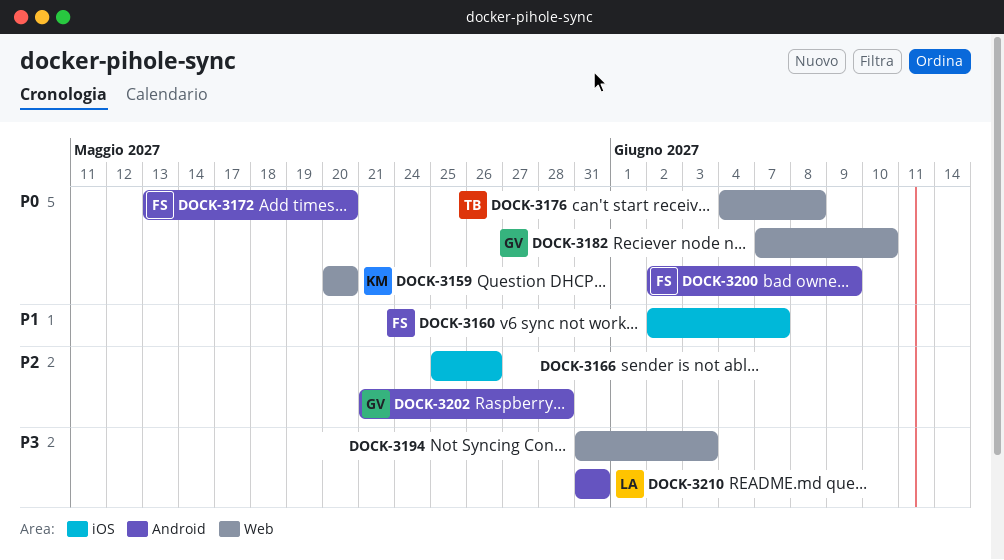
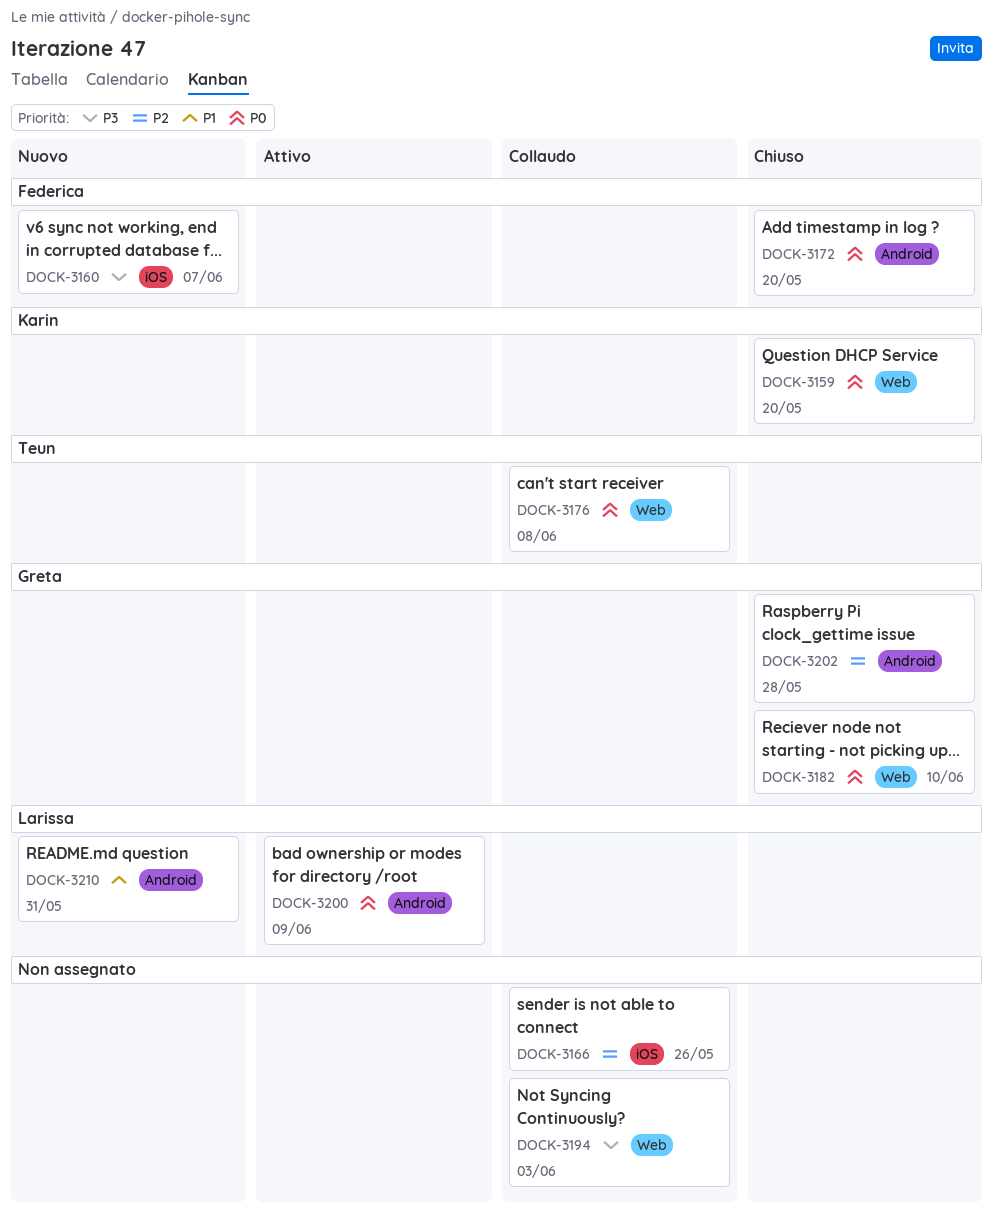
DOCK-3160, priority: P1 -> P3
DOCK-3200, owner: Federica -> Larissa
DOCK-3210, priority: P3 -> P1

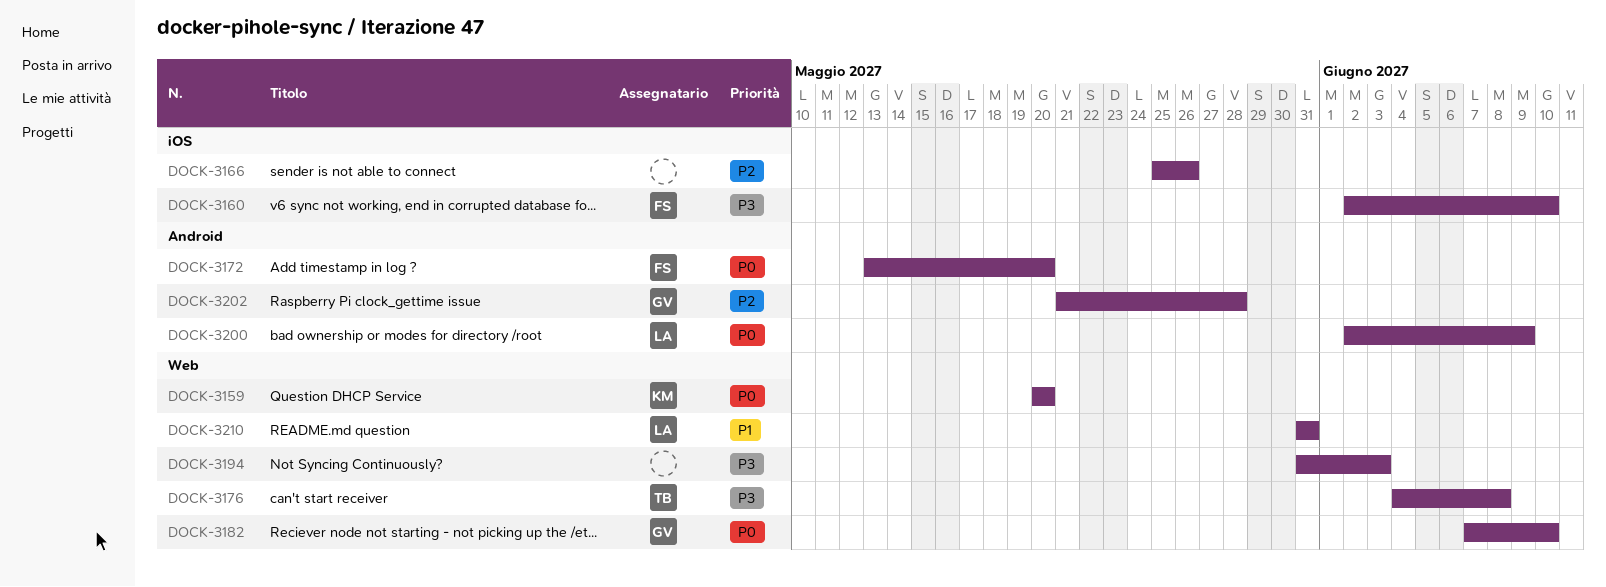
DOCK-3160, due: Jun 7 -> Jun 10
DOCK-3176, priority: P0 -> P3
DOCK-3210, label: Android -> Web

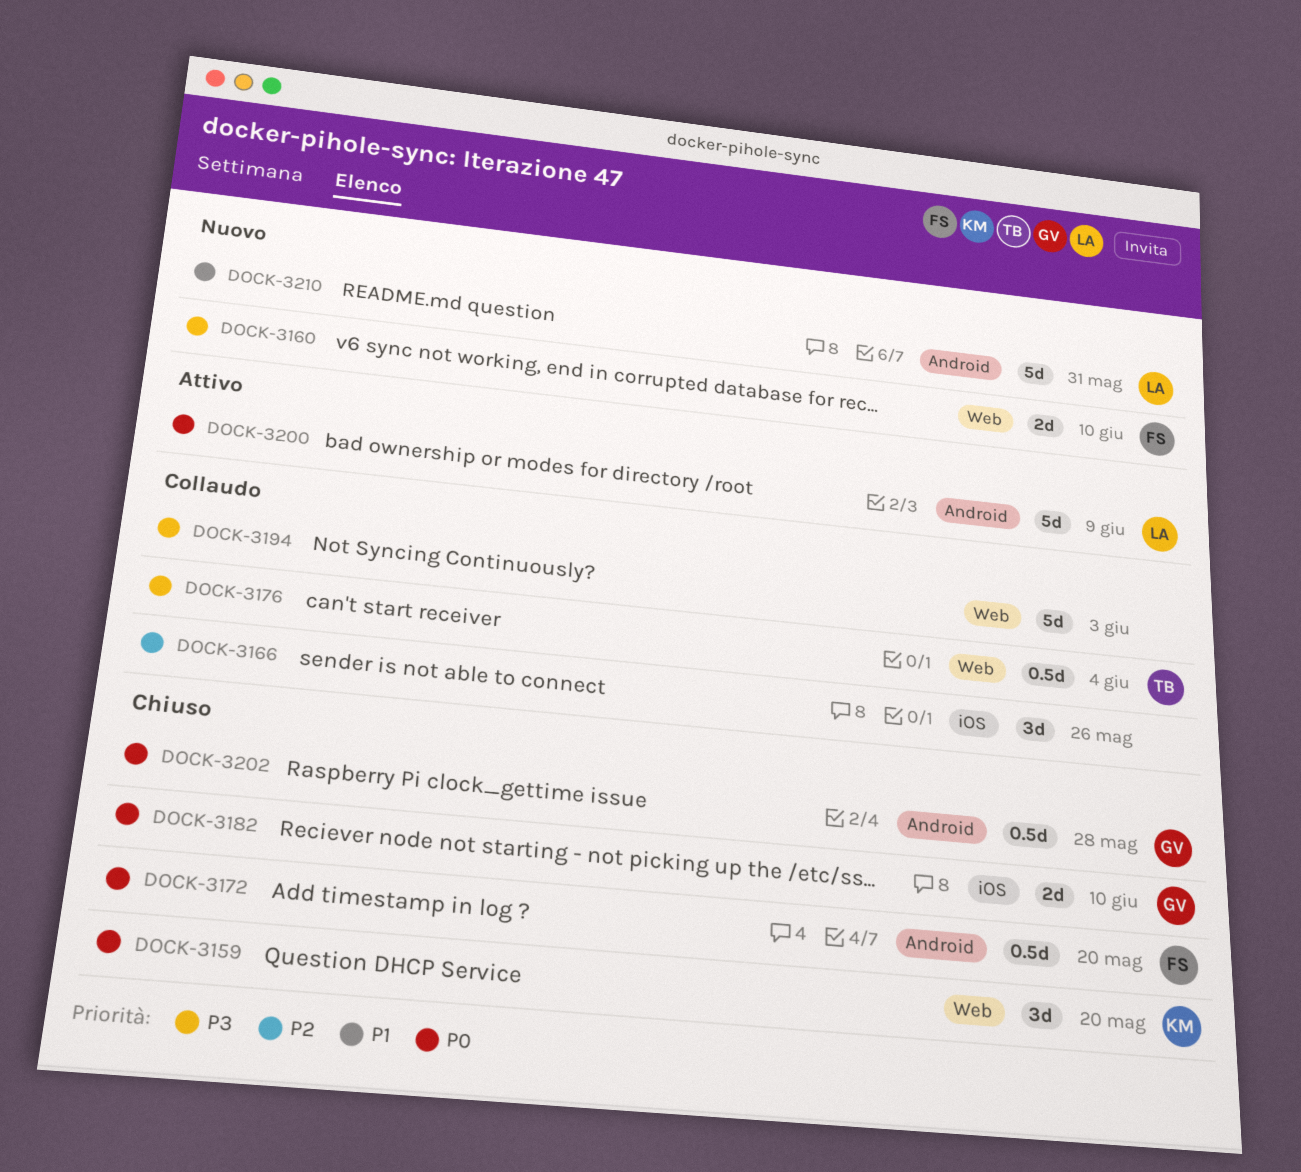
DOCK-3160, label: iOS -> Web
DOCK-3176, due: Jun 8 -> Jun 4
DOCK-3182, label: Web -> iOS
DOCK-3202, priority: P2 -> P0
DOCK-3210, label: Web -> Android

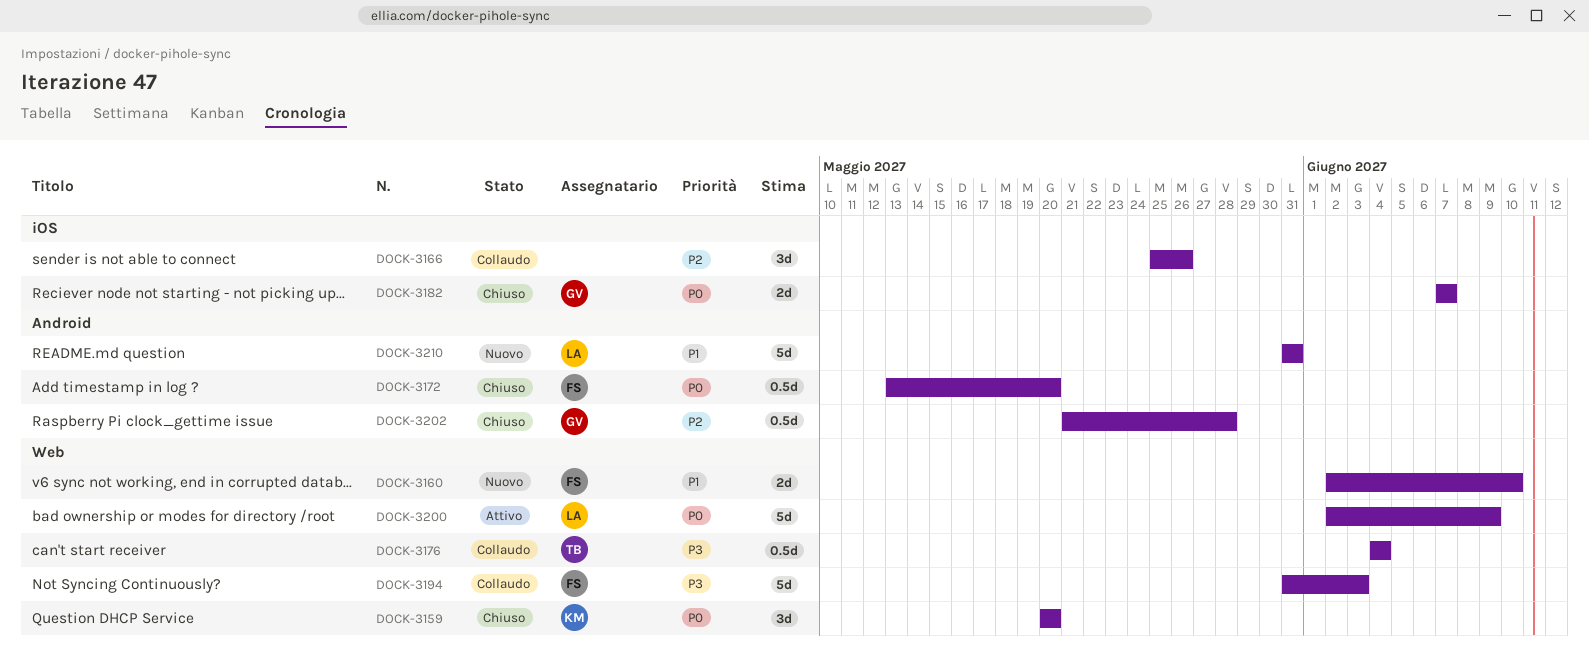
DOCK-3160, priority: P3 -> P1
DOCK-3182, due: Jun 10 -> Jun 7
DOCK-3194, owner: none -> FS
DOCK-3200, label: Android -> Web
DOCK-3202, priority: P0 -> P2

